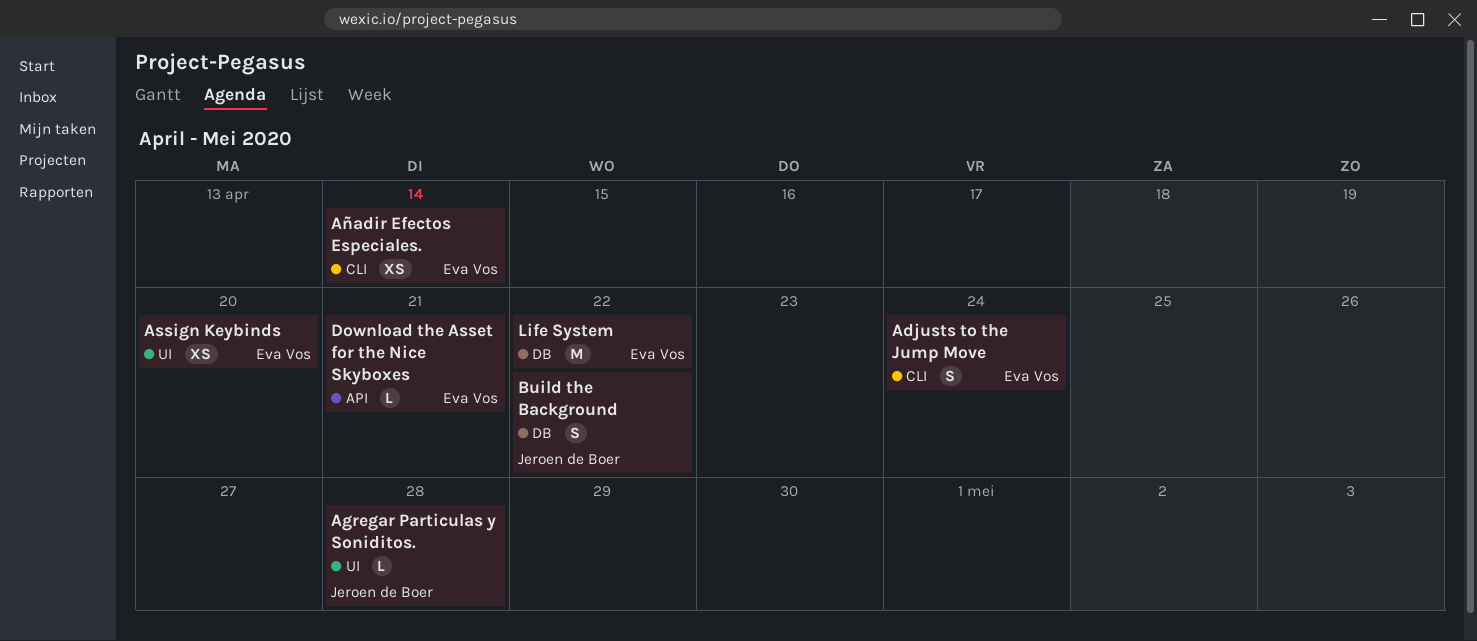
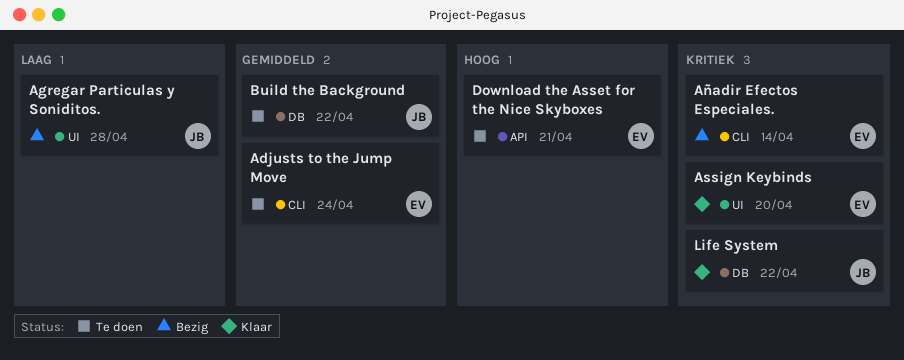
Life System, owner: Eva Vos -> Jeroen de Boer

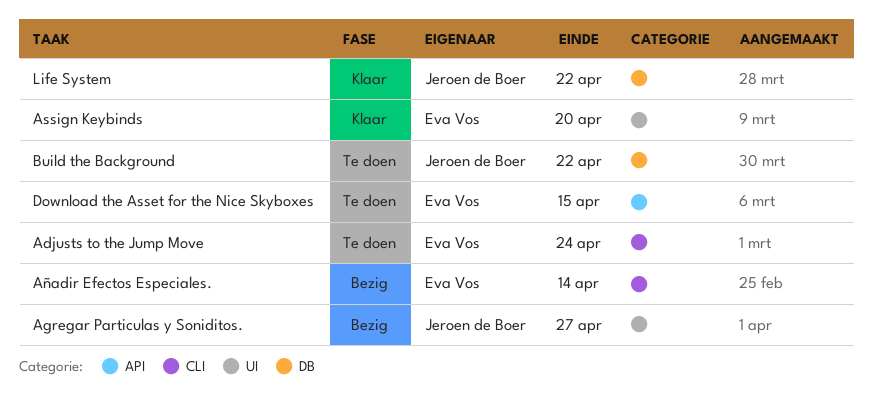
Agregar Particulas y Soniditos., due: Apr 28 -> Apr 27
Download the Asset for the Nice Skyboxes, due: Apr 21 -> Apr 15

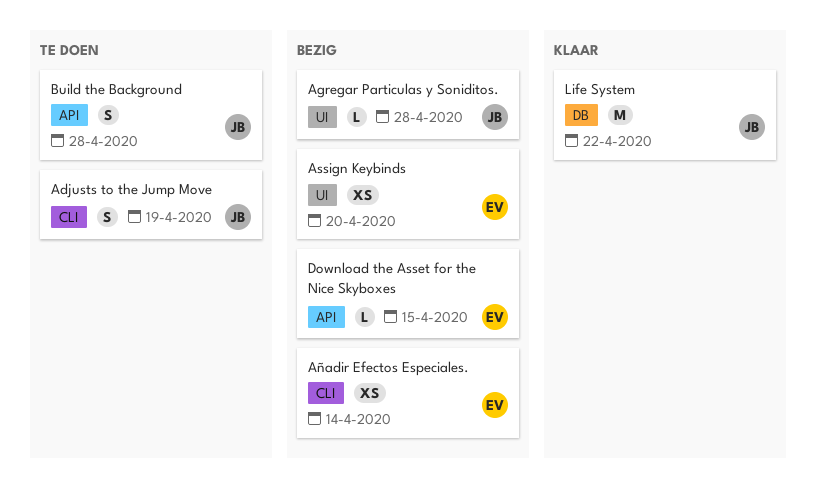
Adjusts to the Jump Move, owner: Eva Vos -> Jeroen de Boer
Adjusts to the Jump Move, due: Apr 24 -> Apr 19
Agregar Particulas y Soniditos., due: Apr 27 -> Apr 28
Assign Keybinds, status: Klaar -> Bezig
Build the Background, label: DB -> API
Build the Background, due: Apr 22 -> Apr 28
Download the Asset for the Nice Skyboxes, status: Te doen -> Bezig

